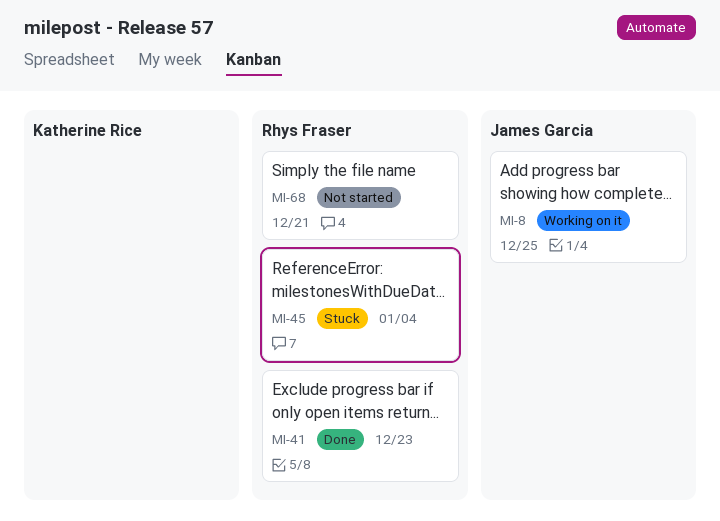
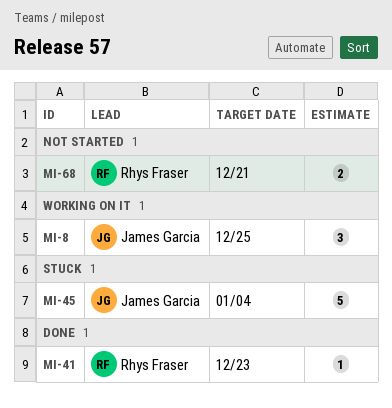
MI-45, owner: Rhys Fraser -> James Garcia

